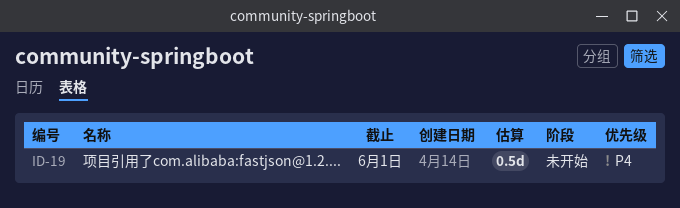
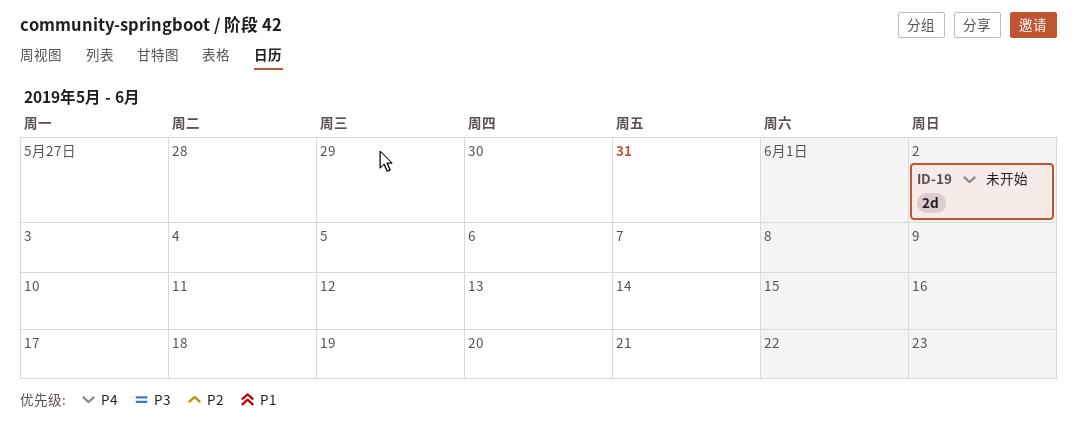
ID-19, estimate: 0.5d -> 2d
ID-19, due: Jun 1 -> Jun 2

